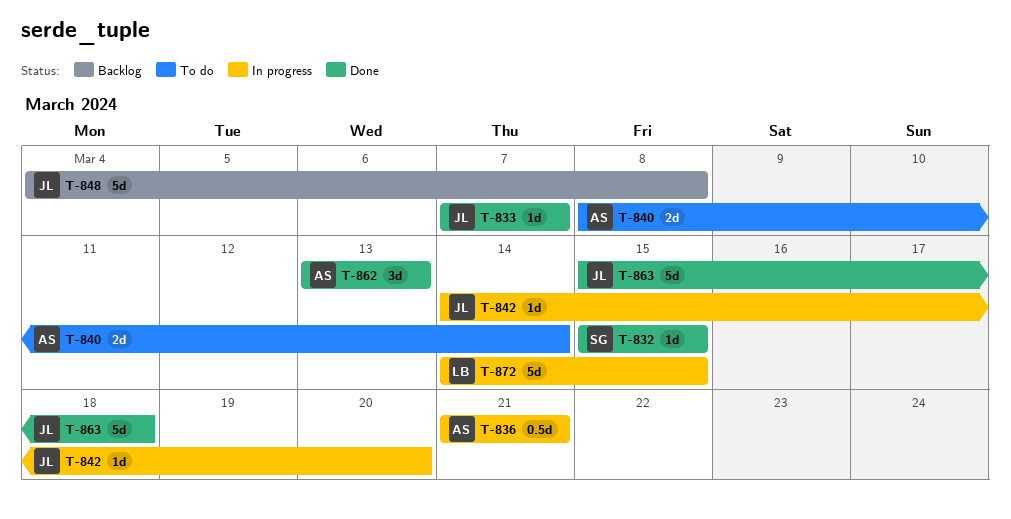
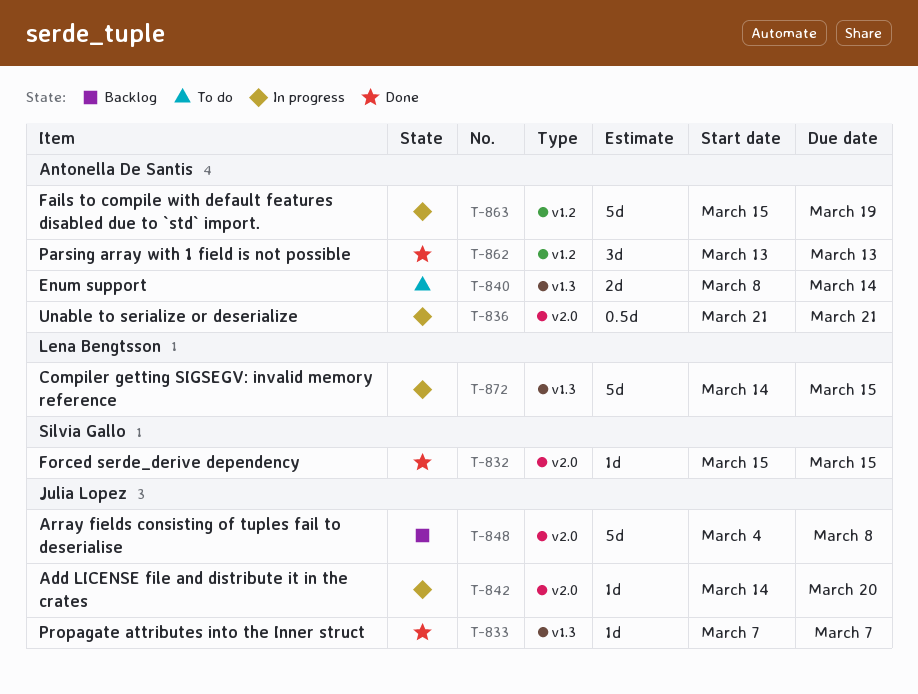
T-863, status: Done -> In progress
T-863, owner: Julia Lopez -> Antonella De Santis
T-863, due: Mar 18 -> Mar 19

